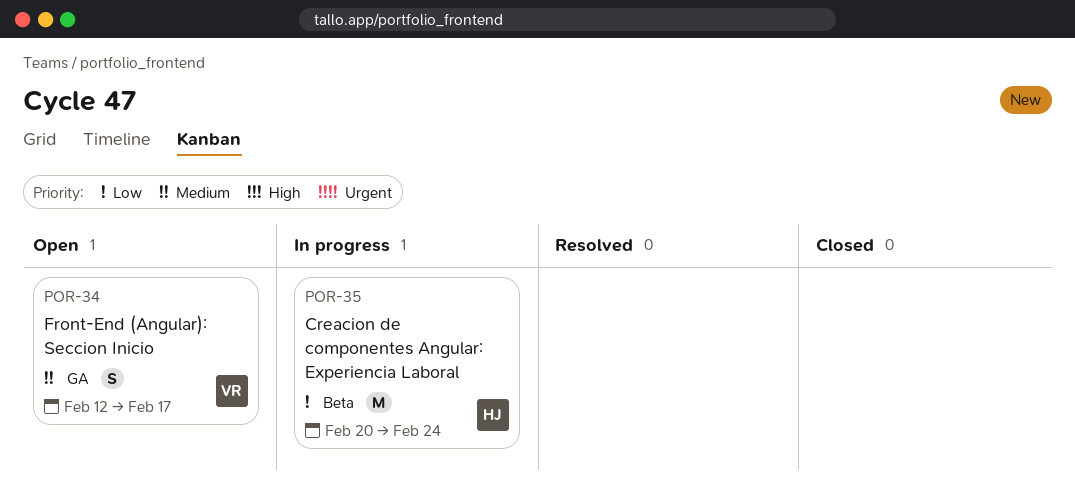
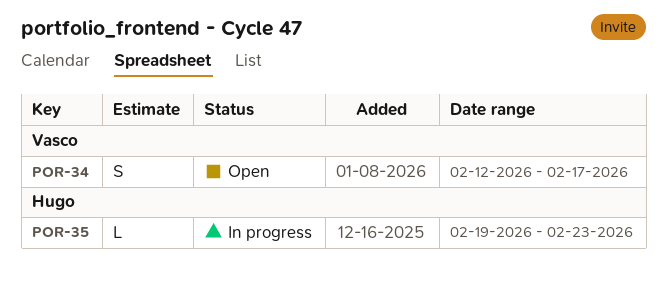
POR-35, estimate: M -> L
POR-35, start: Feb 20 -> Feb 19
POR-35, due: Feb 24 -> Feb 23

